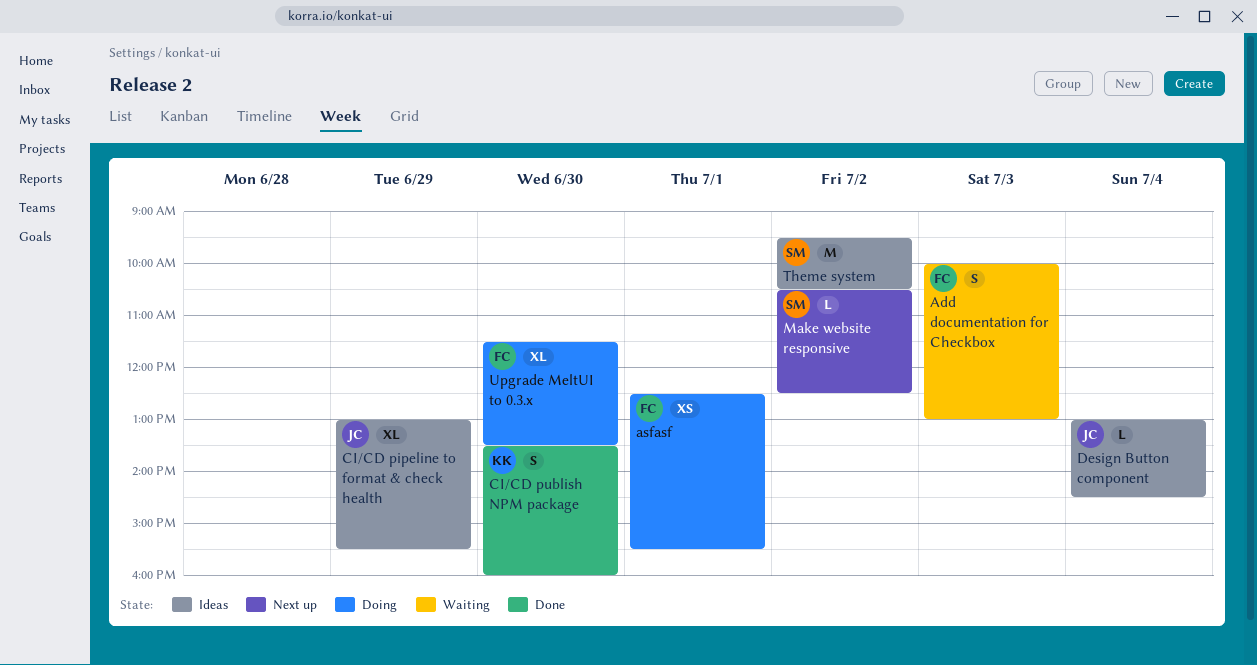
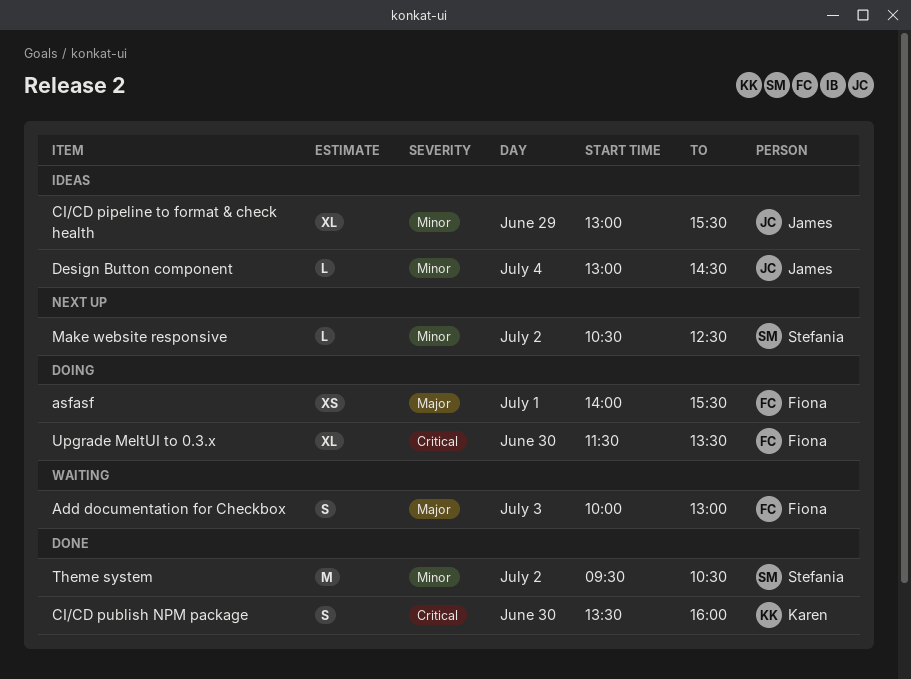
asfasf, begins: 12:30 -> 14:00
Theme system, status: Ideas -> Done

